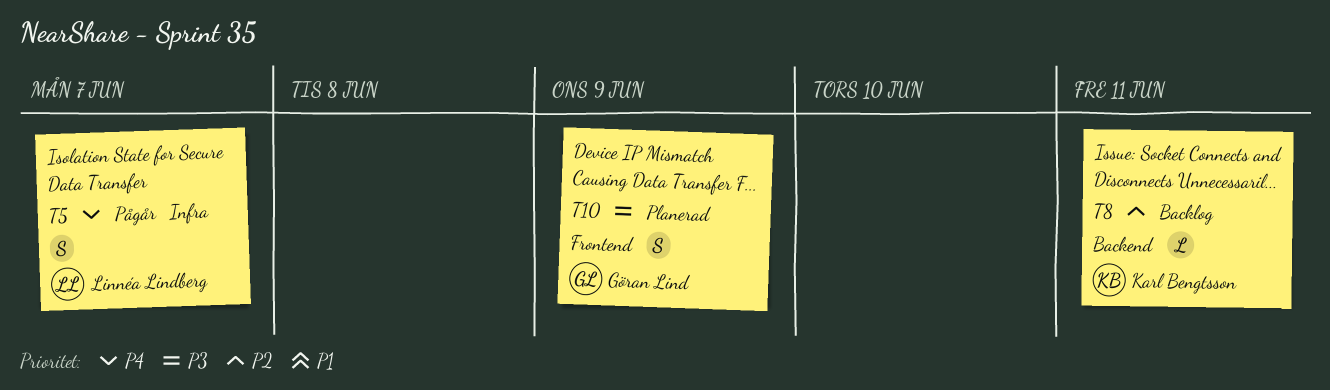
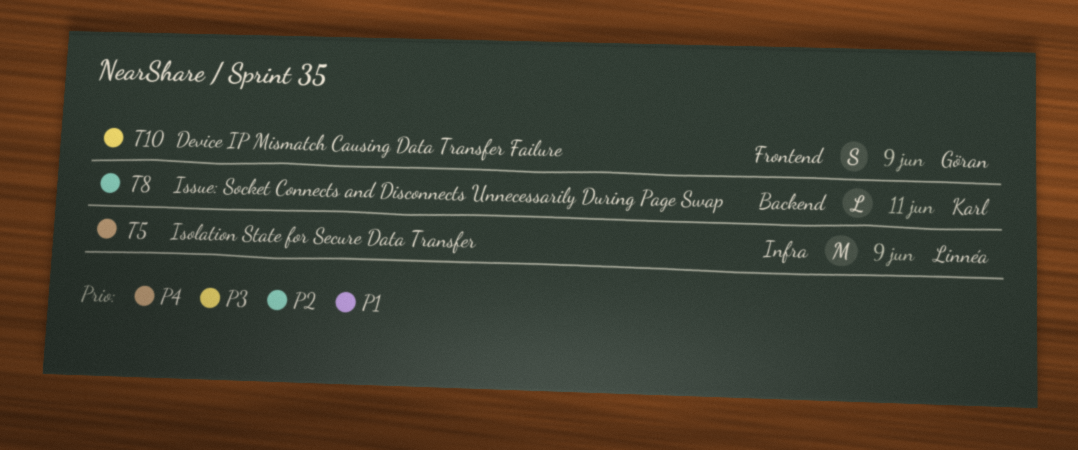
T5, estimate: S -> M
T5, due: Jun 7 -> Jun 9

